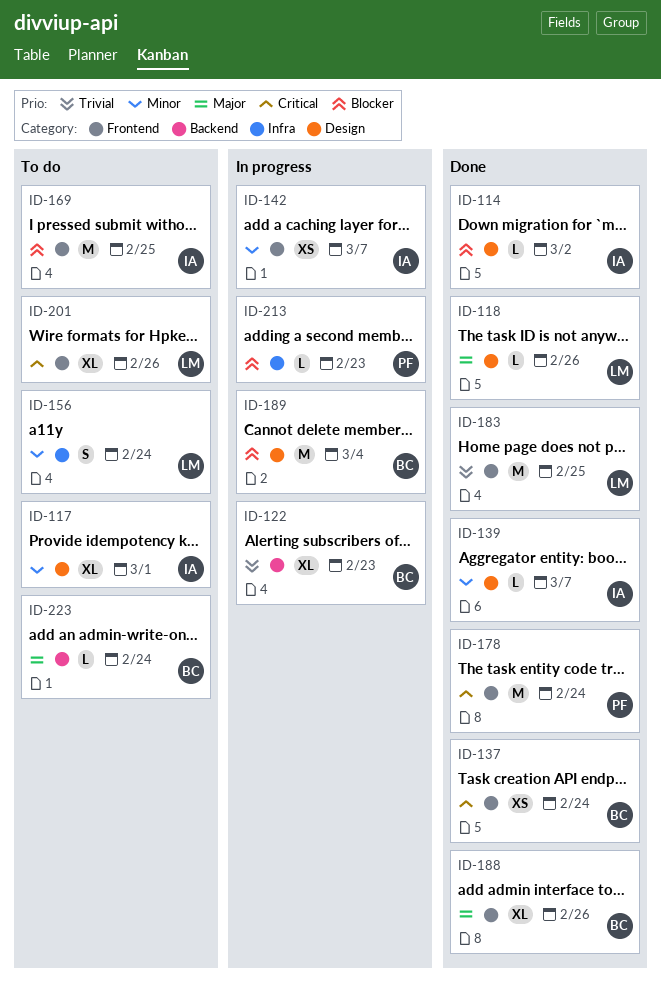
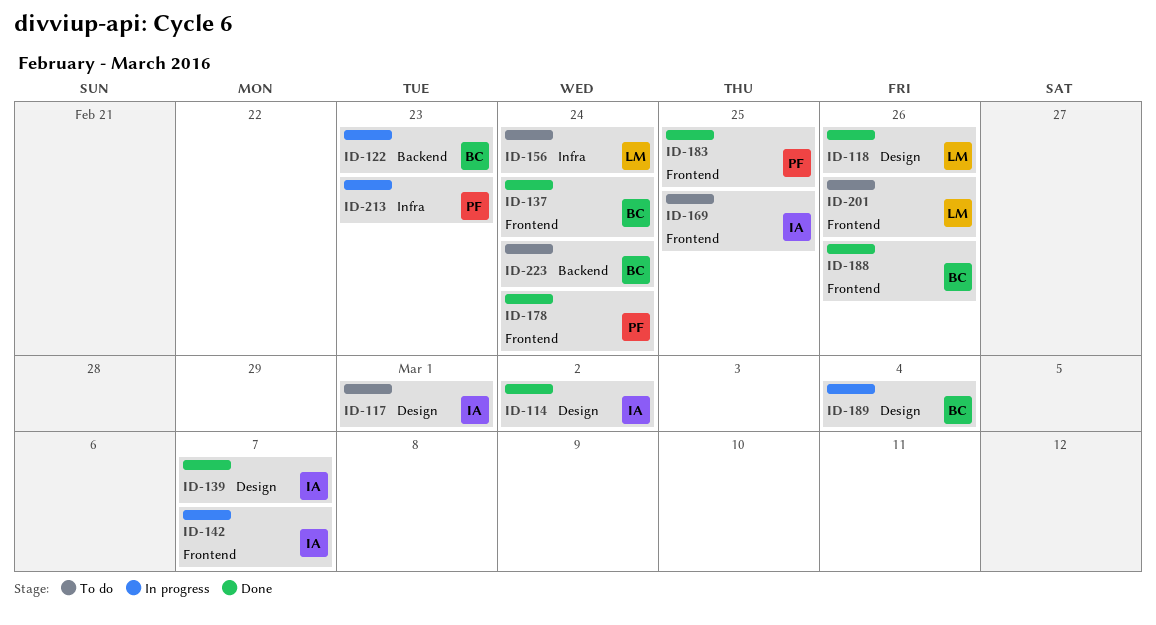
ID-183, owner: LM -> PF

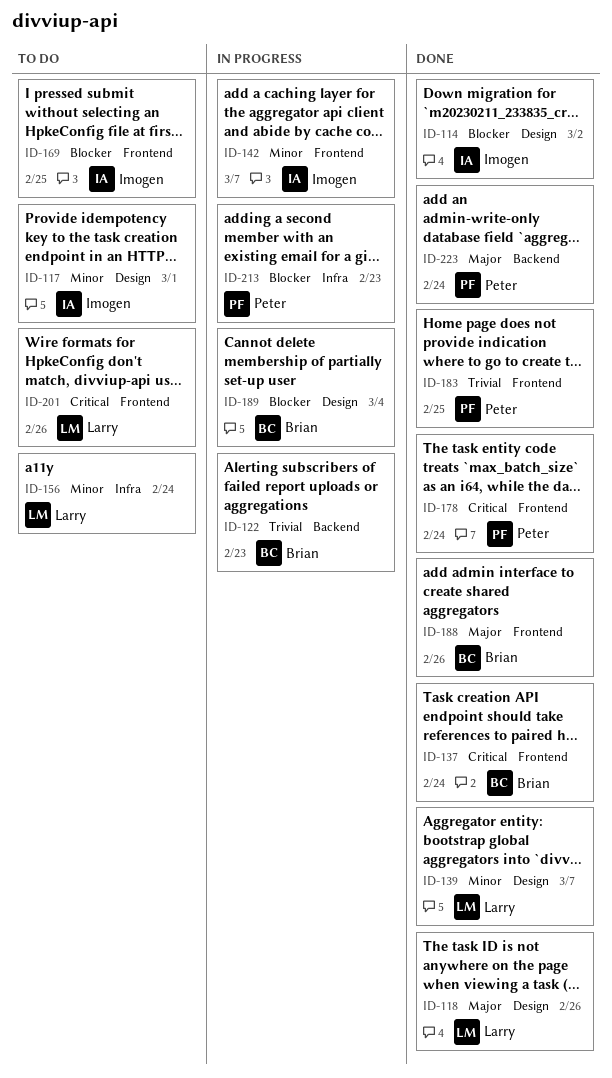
ID-139, owner: Imogen -> Larry
ID-223, status: To do -> Done
ID-223, owner: Brian -> Peter

